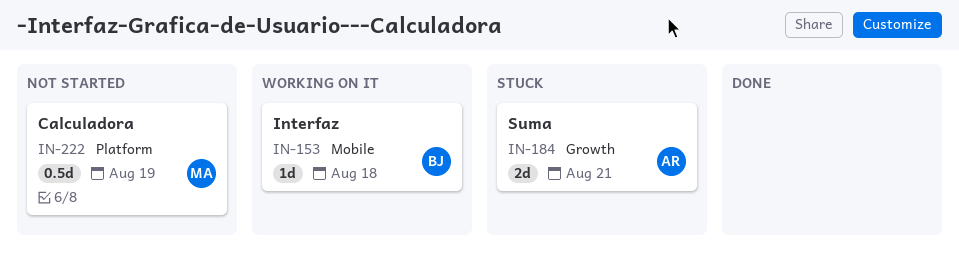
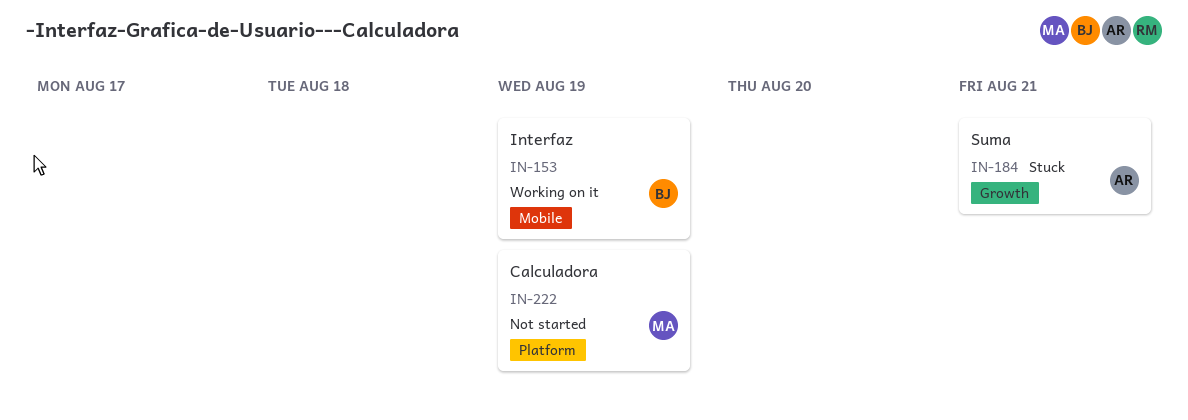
IN-153, due: Aug 18 -> Aug 19

